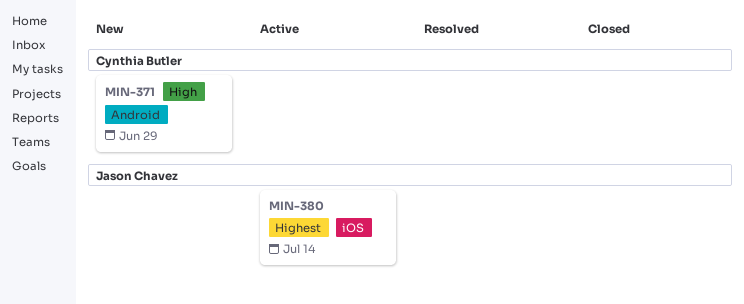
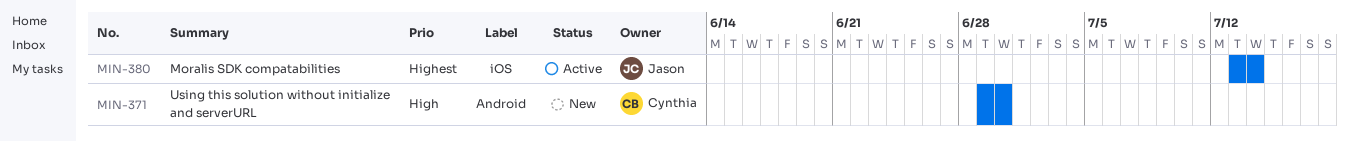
MIN-371, due: Jun 29 -> Jun 30

